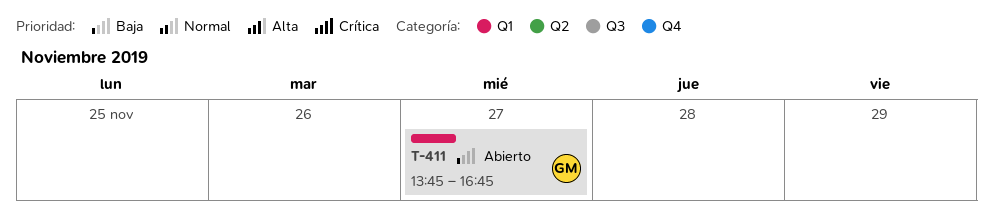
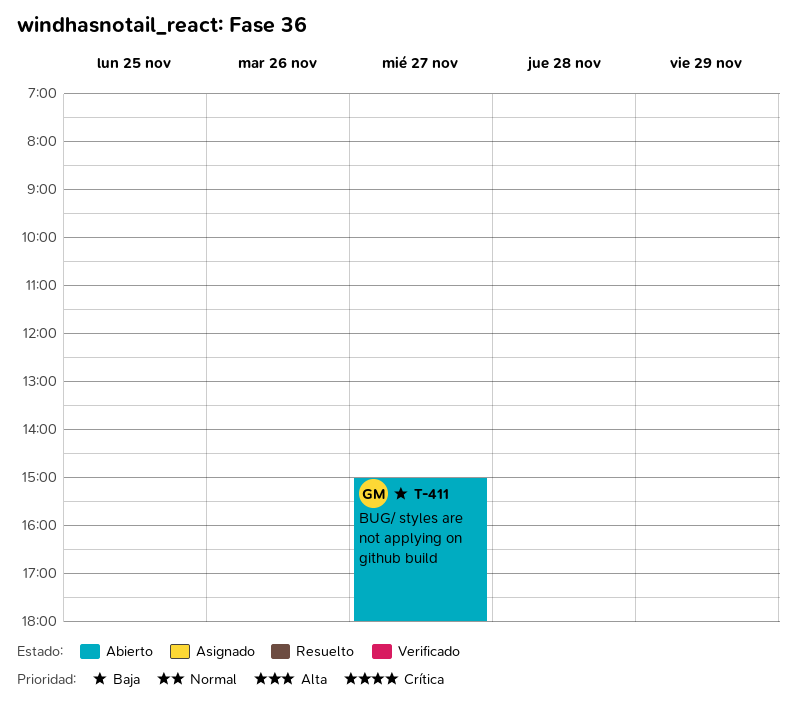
T-411, begins: 13:45 -> 15:00
T-411, ends: 16:45 -> 18:00

